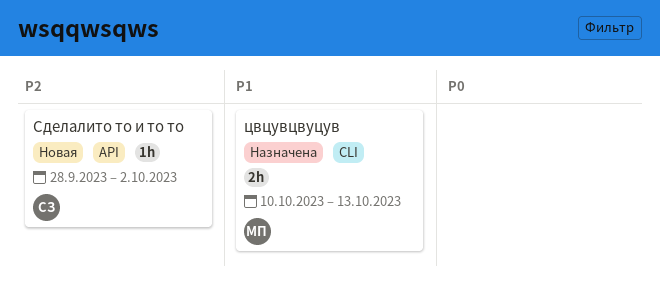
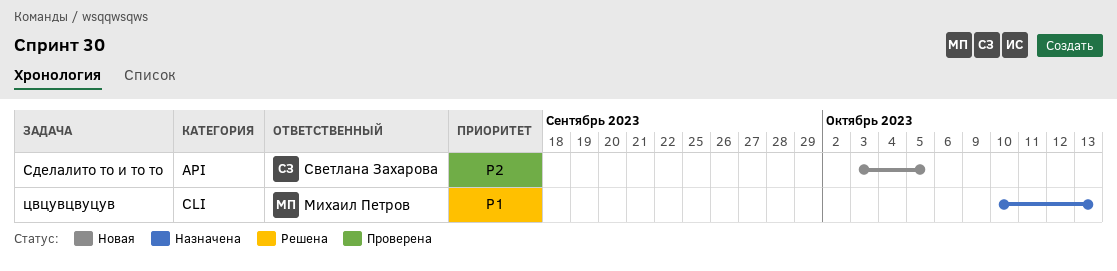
Сделалито то и то то, start: Sep 28 -> Oct 3
Сделалито то и то то, due: Oct 2 -> Oct 5

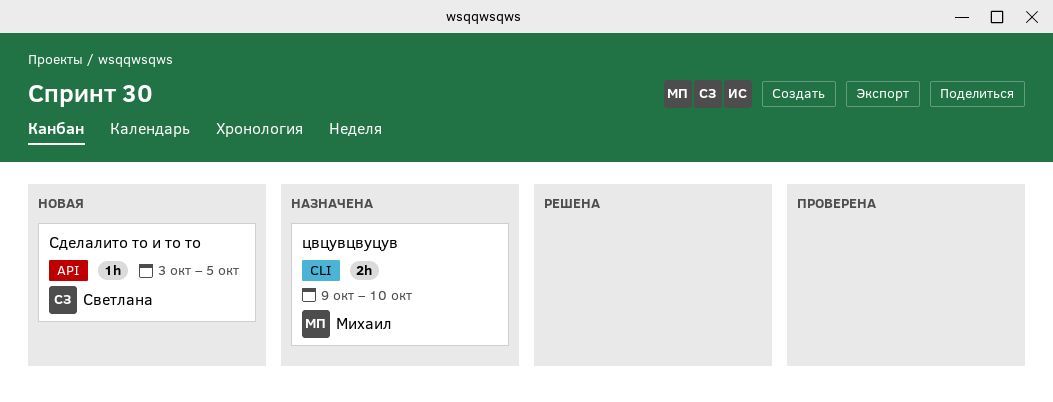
цвцувцвуцув, start: Oct 10 -> Oct 9
цвцувцвуцув, due: Oct 13 -> Oct 10

